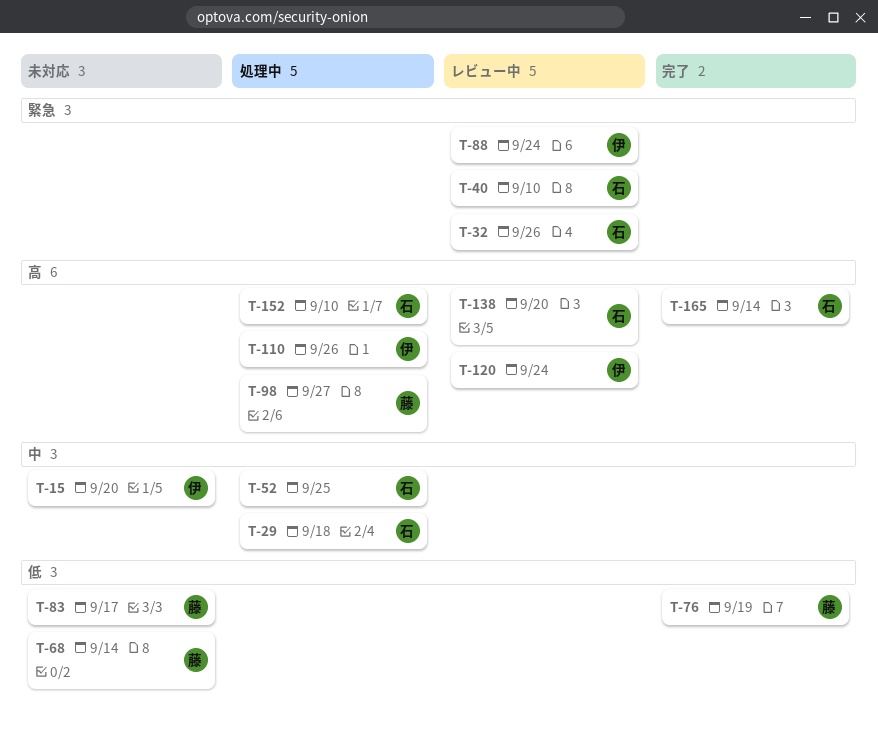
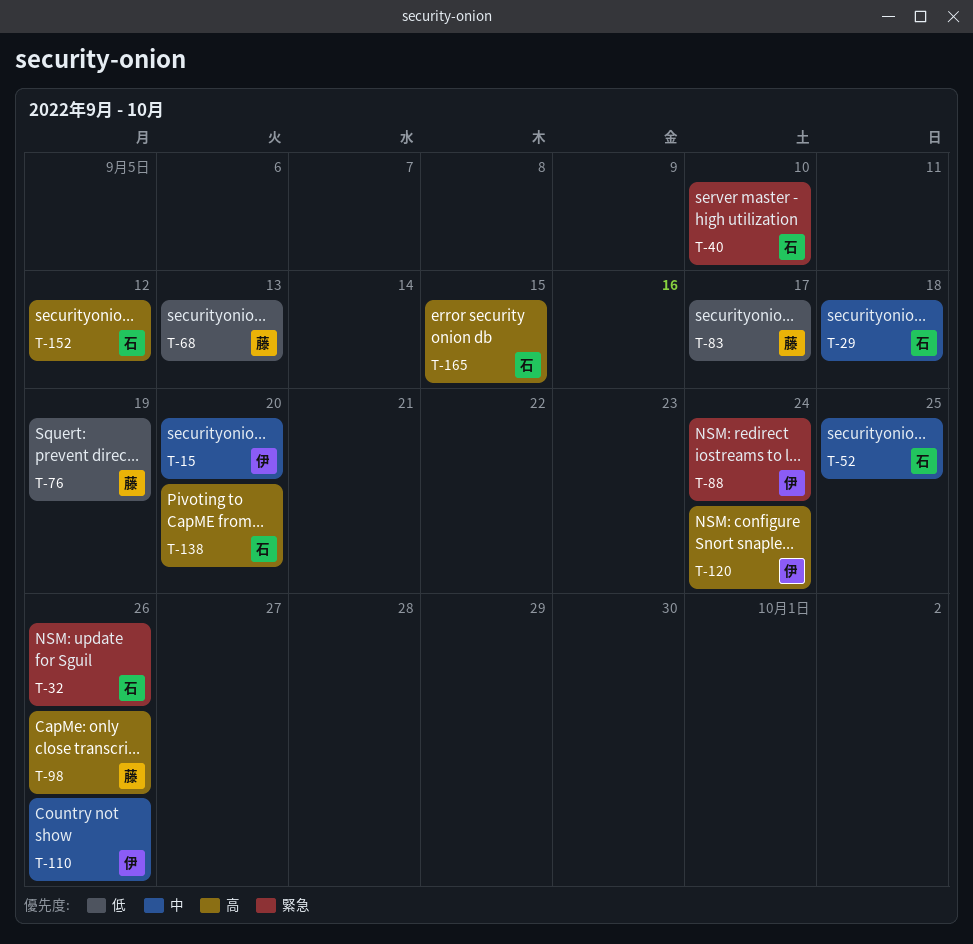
T-68, due: Sep 14 -> Sep 13
T-98, due: Sep 27 -> Sep 26
T-110, priority: 高 -> 中
T-152, due: Sep 10 -> Sep 12
T-165, due: Sep 14 -> Sep 15

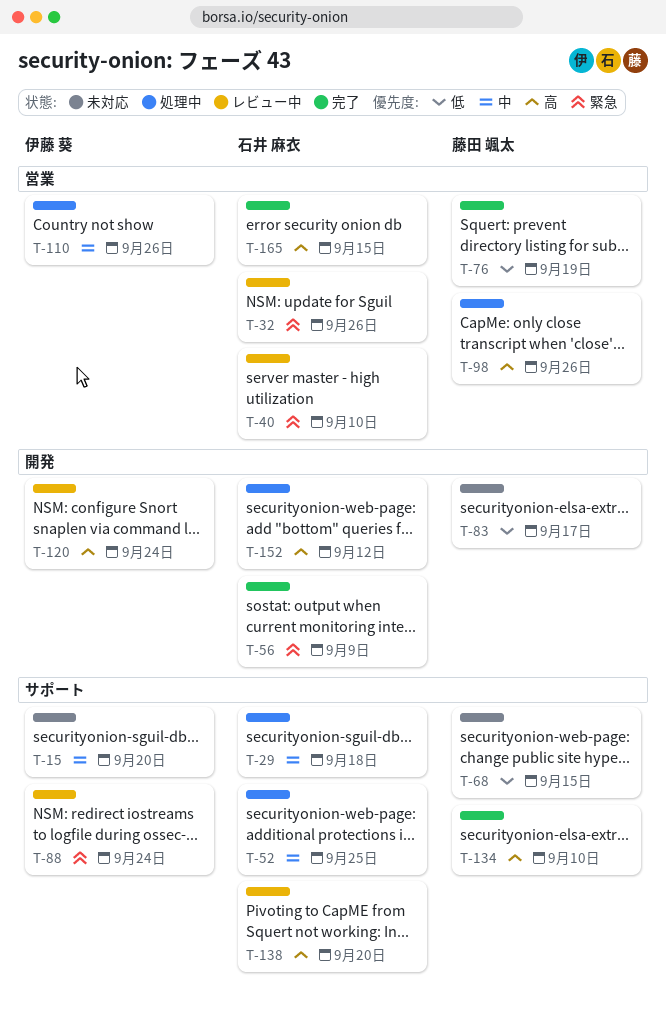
T-56: none -> present
T-68, due: Sep 13 -> Sep 15
T-134: none -> present

